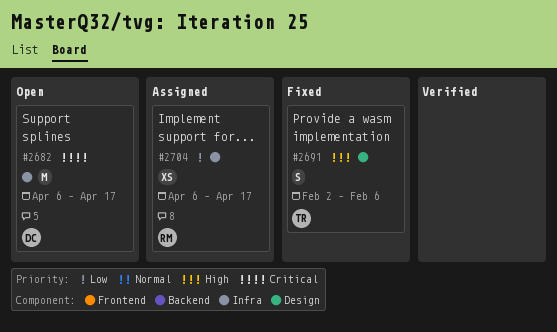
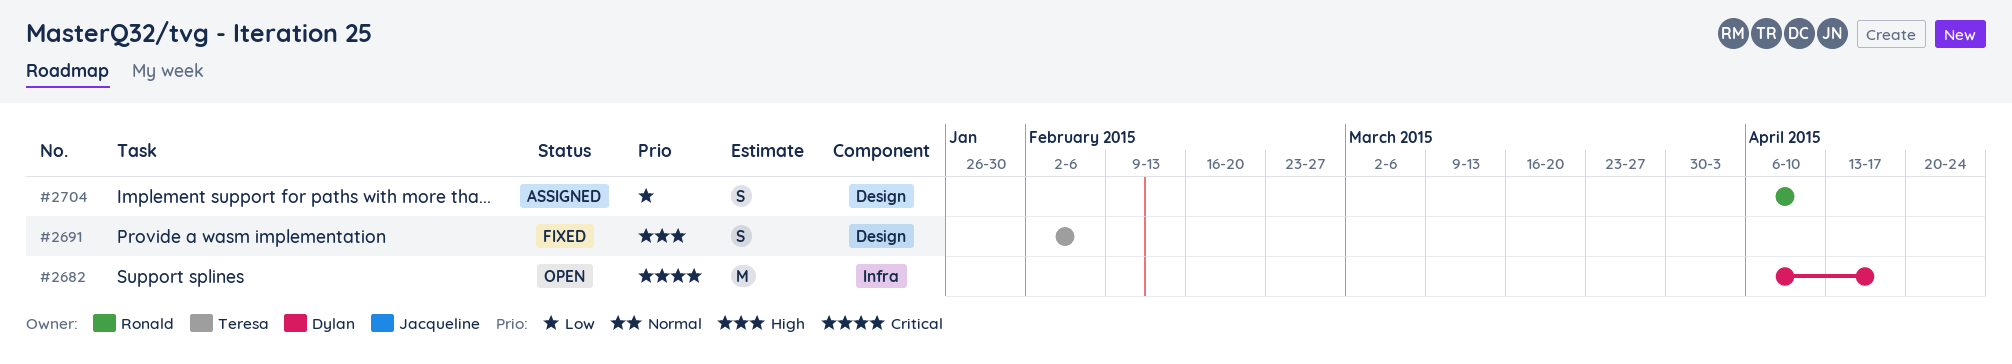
#2704, label: Infra -> Design
#2704, estimate: XS -> S
#2704, due: Apr 17 -> Apr 10

